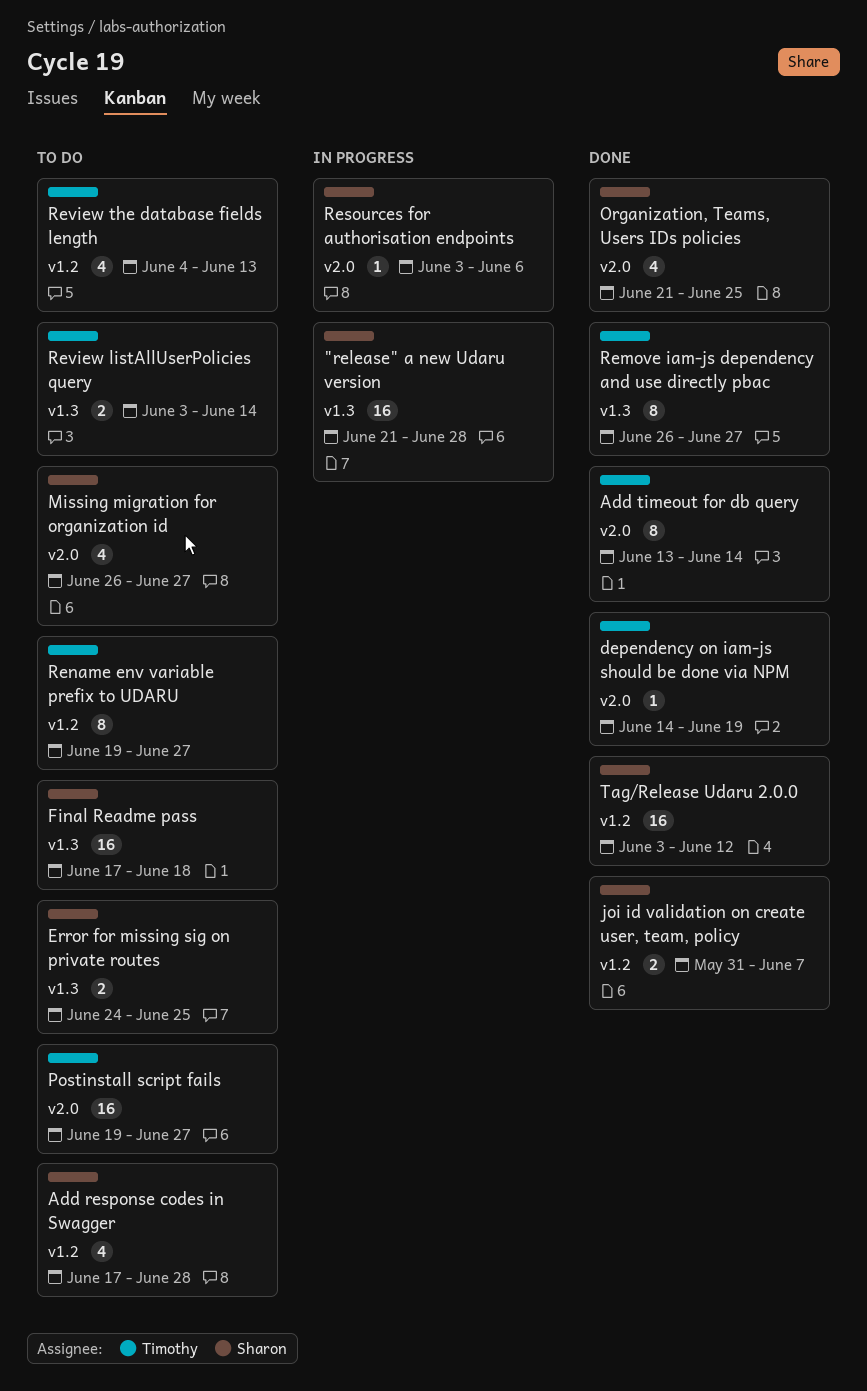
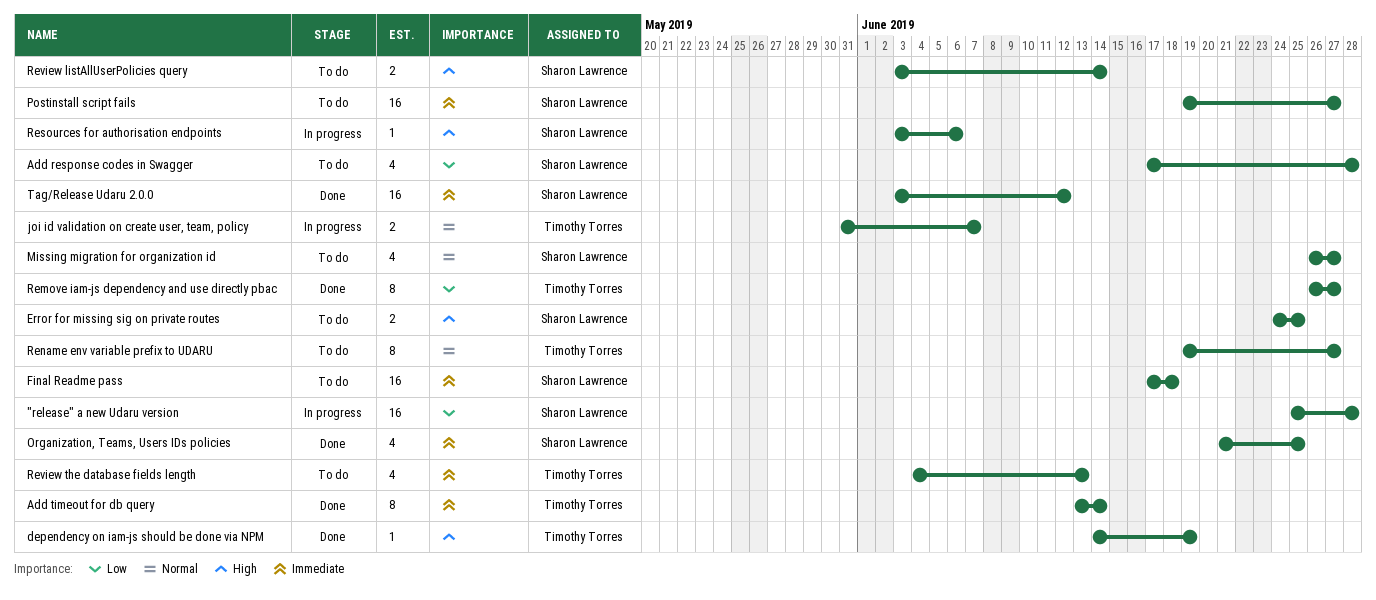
"release" a new Udaru version, start: Jun 21 -> Jun 25
joi id validation on create user, team, policy, status: Done -> In progress
joi id validation on create user, team, policy, owner: Sharon Lawrence -> Timothy Torres
Postinstall script fails, owner: Timothy Torres -> Sharon Lawrence
Review listAllUserPolicies query, owner: Timothy Torres -> Sharon Lawrence

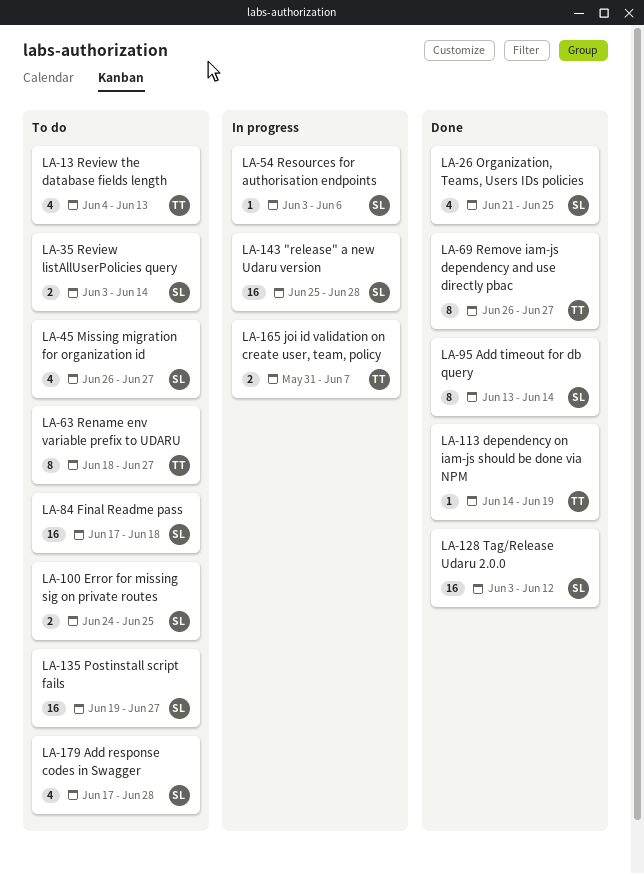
Add timeout for db query, owner: Timothy Torres -> Sharon Lawrence
Rename env variable prefix to UDARU, start: Jun 19 -> Jun 18

